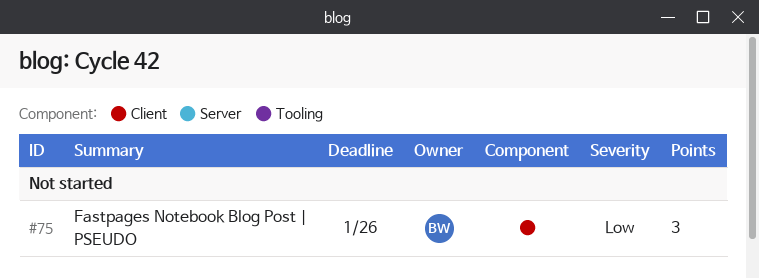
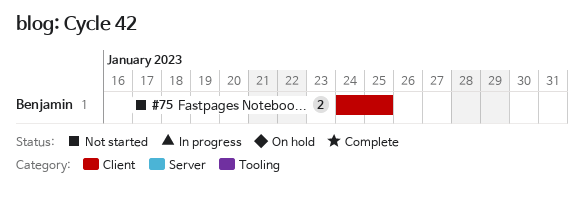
#75, estimate: 3 -> 2
#75, due: Jan 26 -> Jan 25

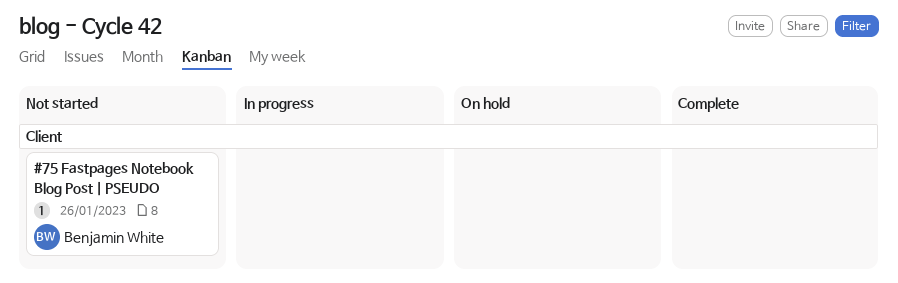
#75, estimate: 2 -> 1
#75, due: Jan 25 -> Jan 26

